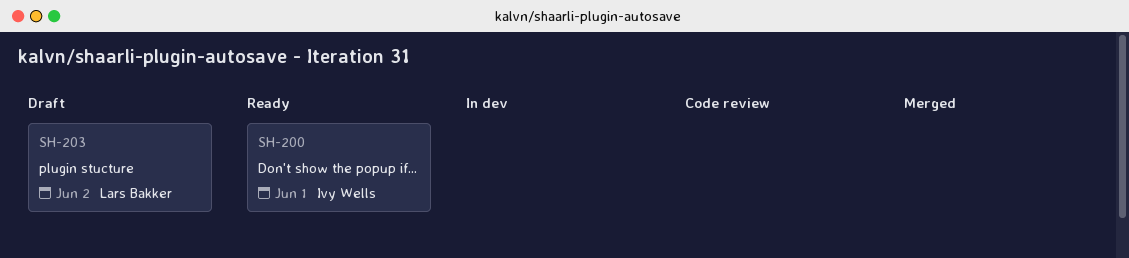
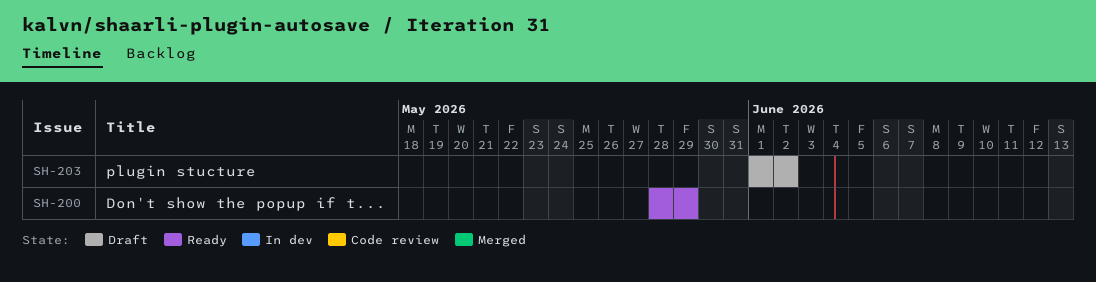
SH-200, due: Jun 1 -> May 29

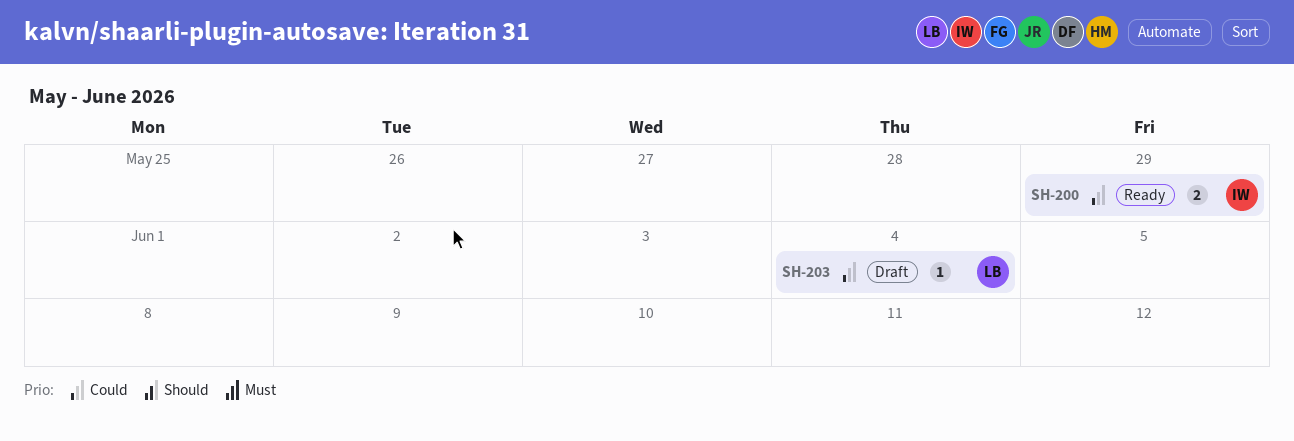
SH-203, due: Jun 2 -> Jun 4

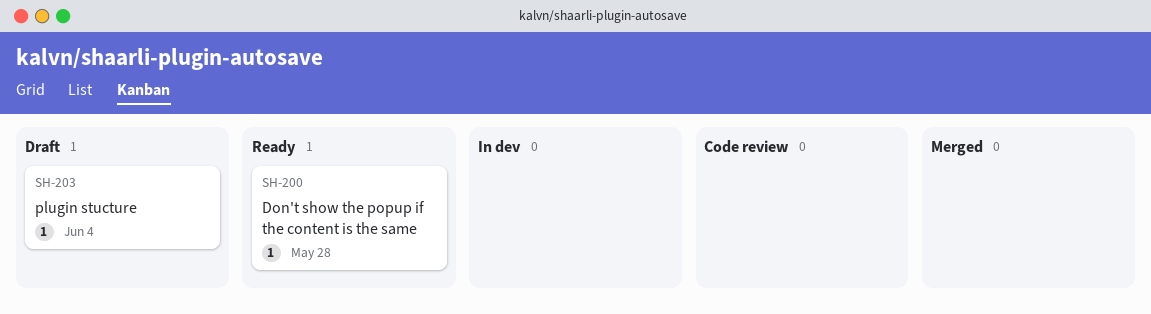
SH-200, estimate: 2 -> 1
SH-200, due: May 29 -> May 28

